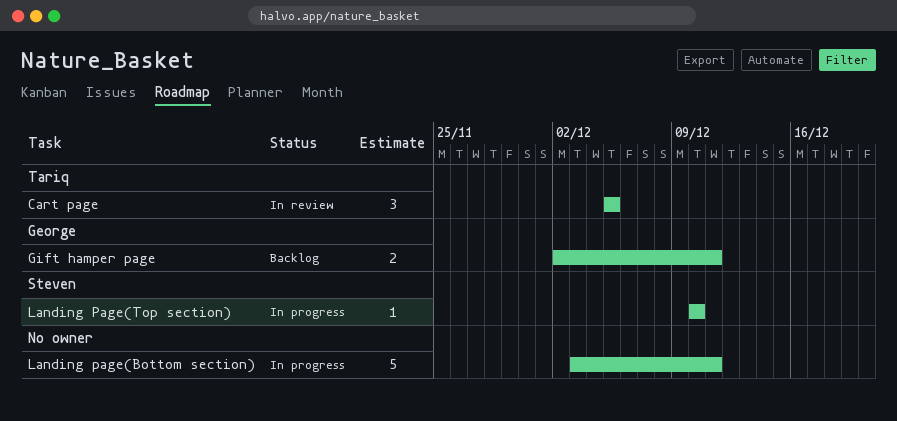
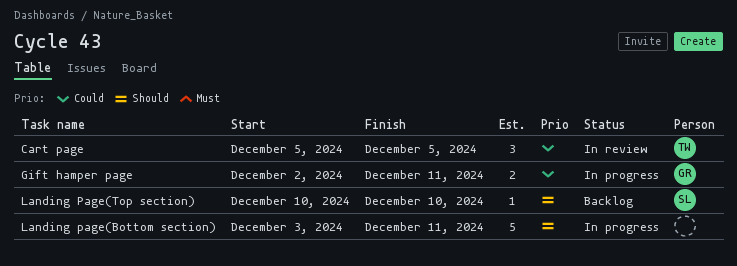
Gift hamper page, status: Backlog -> In progress
Landing Page(Top section), status: In progress -> Backlog

